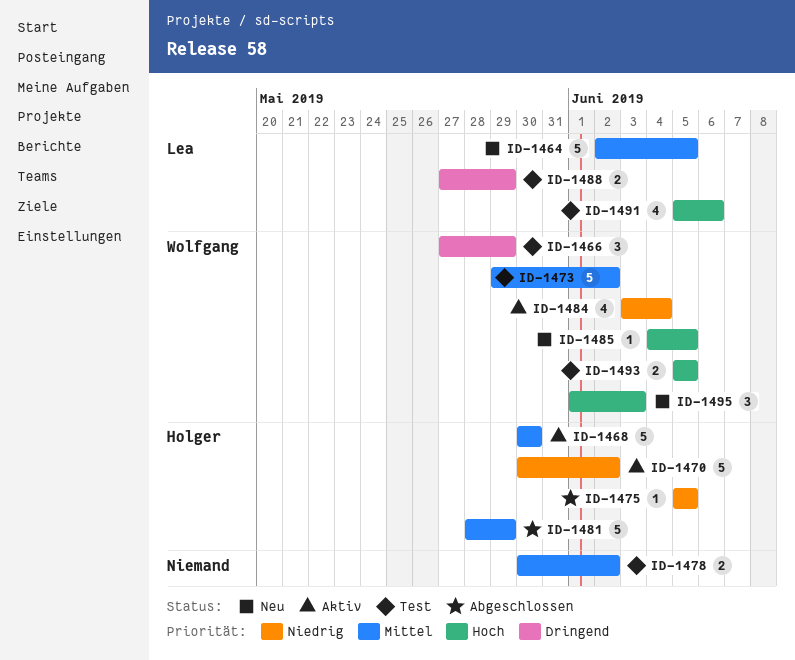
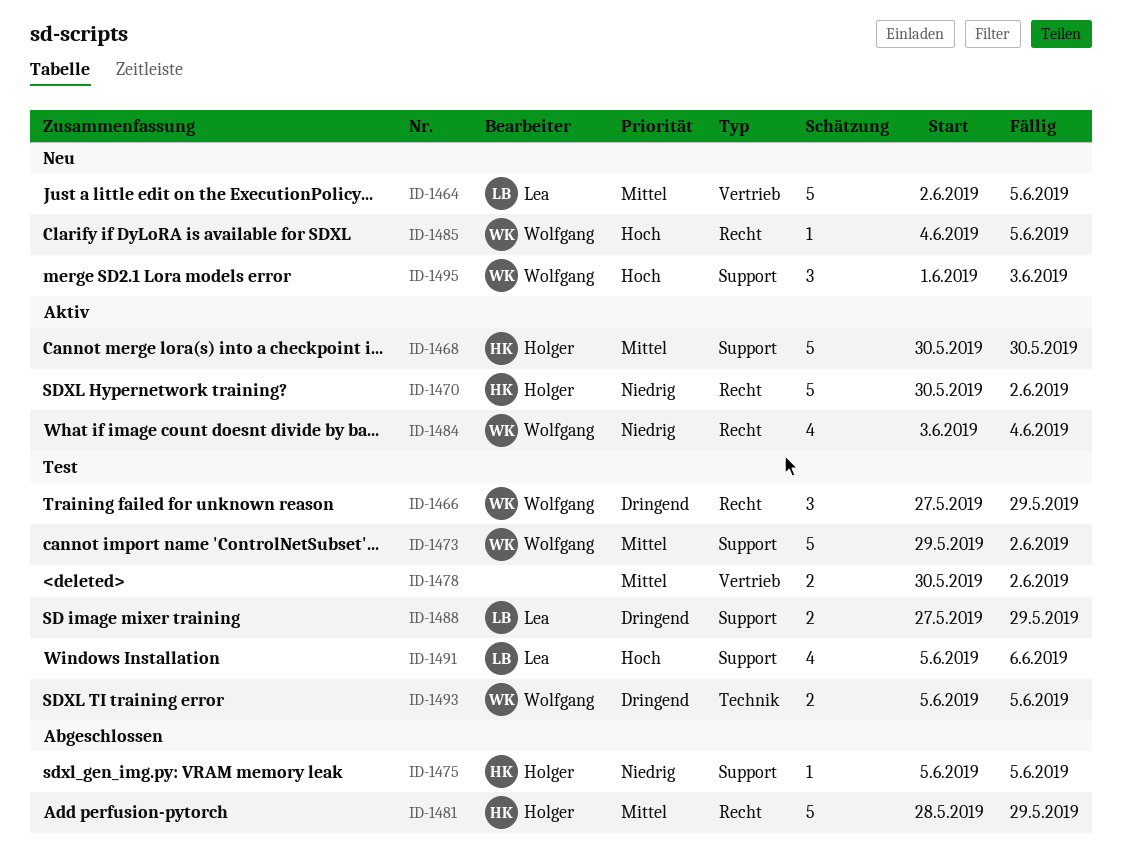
ID-1493, priority: Hoch -> Dringend

